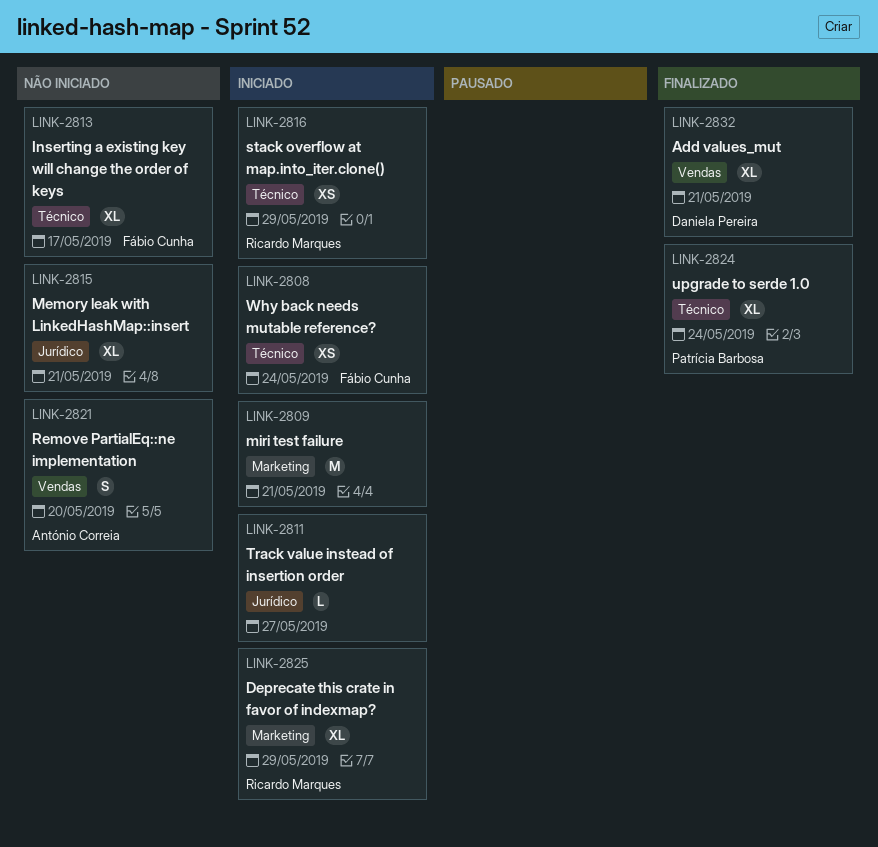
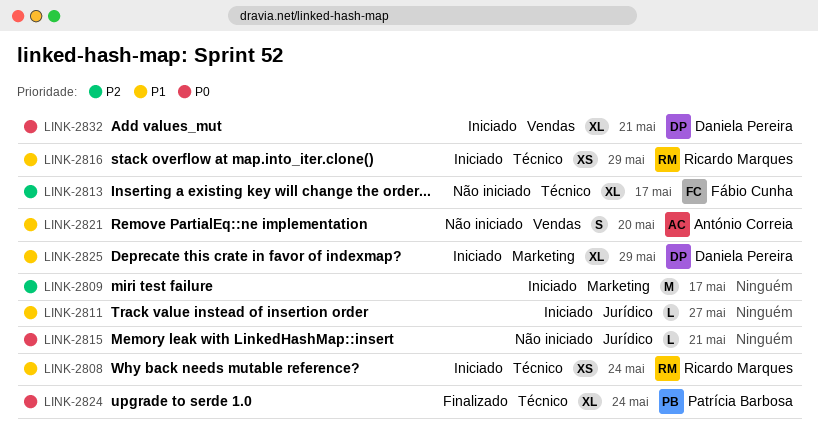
LINK-2808, owner: Fábio Cunha -> Ricardo Marques
LINK-2809, due: May 21 -> May 17
LINK-2815, estimate: XL -> L
LINK-2825, owner: Ricardo Marques -> Daniela Pereira
LINK-2832, status: Finalizado -> Iniciado

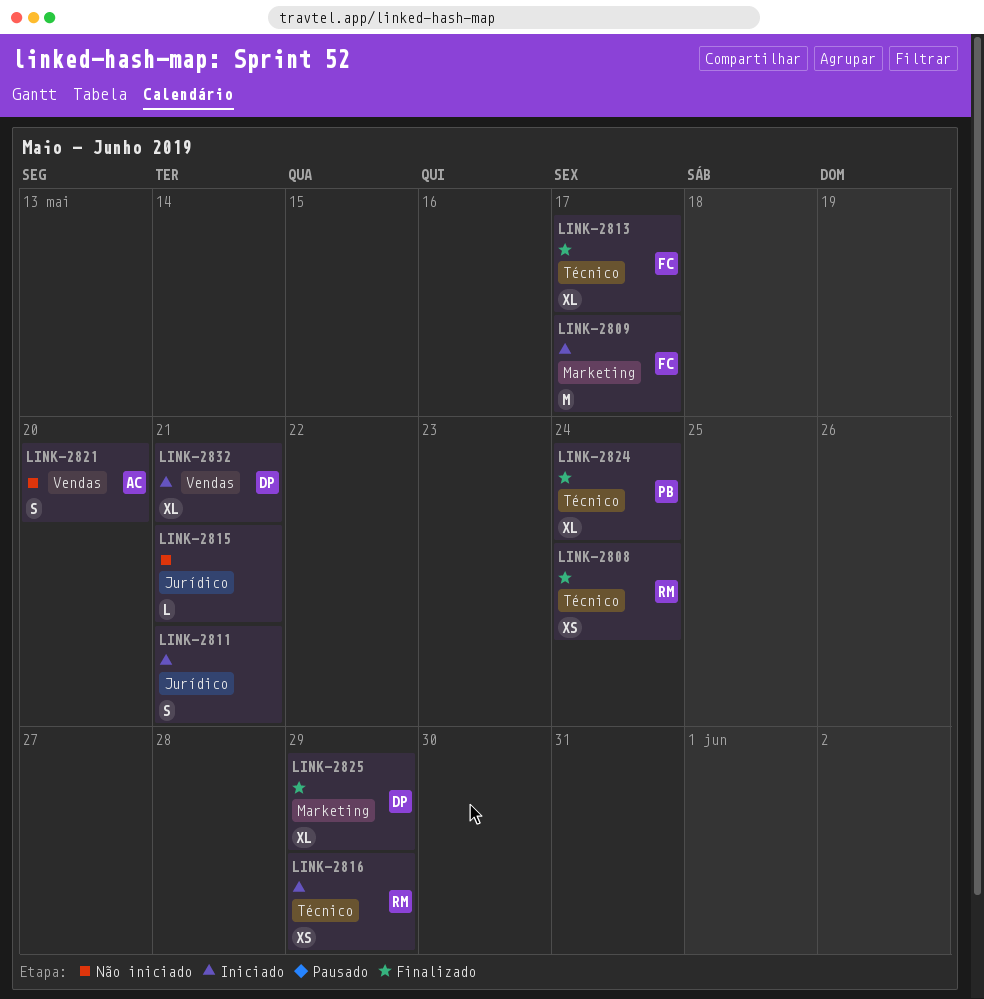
LINK-2808, status: Iniciado -> Finalizado
LINK-2809, owner: none -> Fábio Cunha
LINK-2811, estimate: L -> S
LINK-2811, due: May 27 -> May 21
LINK-2813, status: Não iniciado -> Finalizado
LINK-2825, status: Iniciado -> Finalizado

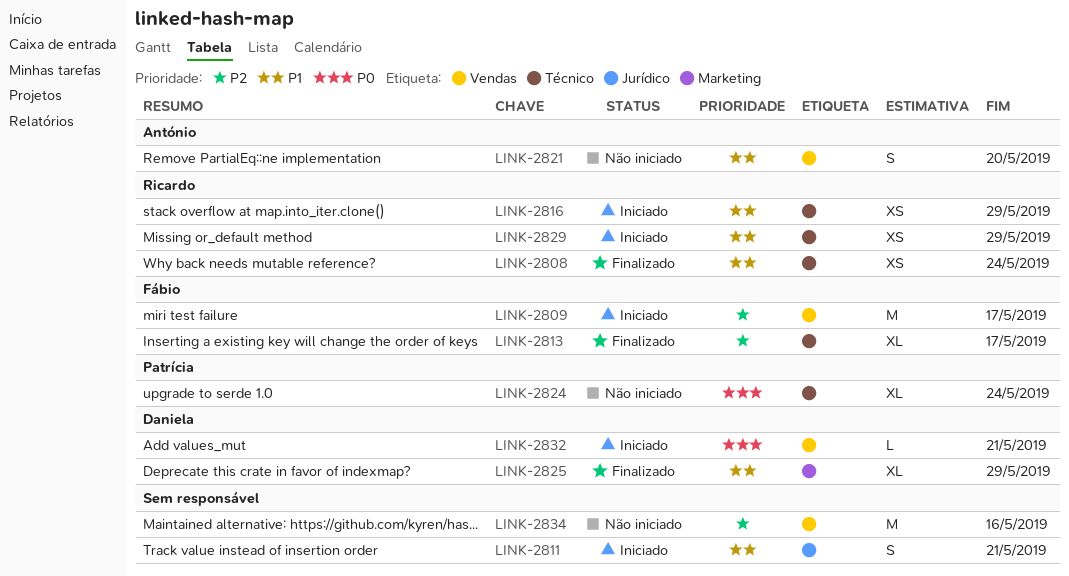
LINK-2809, label: Marketing -> Vendas
LINK-2815: present -> none
LINK-2824, status: Finalizado -> Não iniciado
LINK-2829: none -> present
LINK-2832, estimate: XL -> L
LINK-2834: none -> present

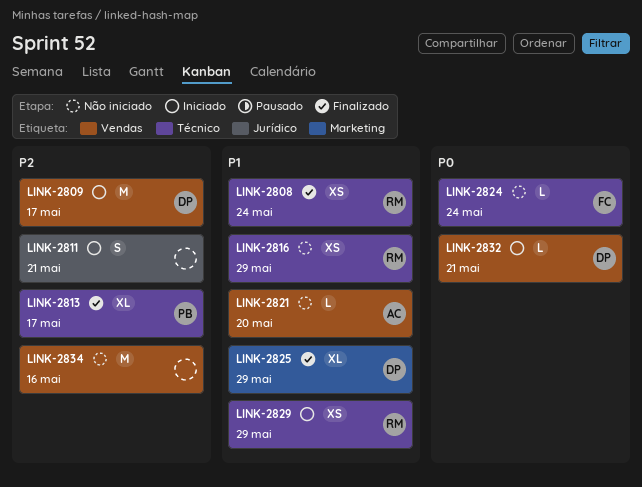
LINK-2809, owner: Fábio -> Daniela
LINK-2811, priority: P1 -> P2
LINK-2813, owner: Fábio -> Patrícia
LINK-2816, status: Iniciado -> Não iniciado
LINK-2821, estimate: S -> L
LINK-2824, owner: Patrícia -> Fábio
LINK-2824, estimate: XL -> L

